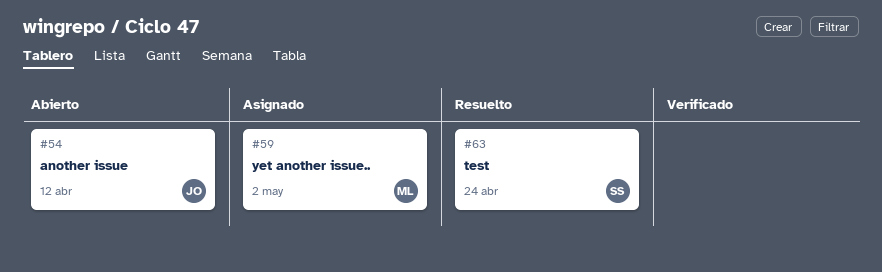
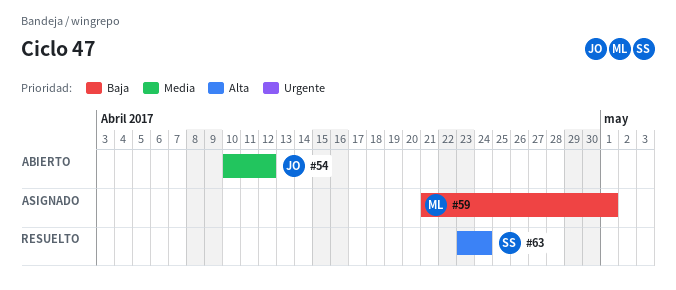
#59, due: May 2 -> May 1

